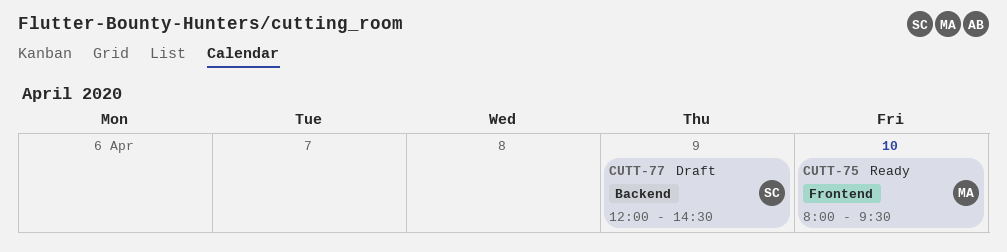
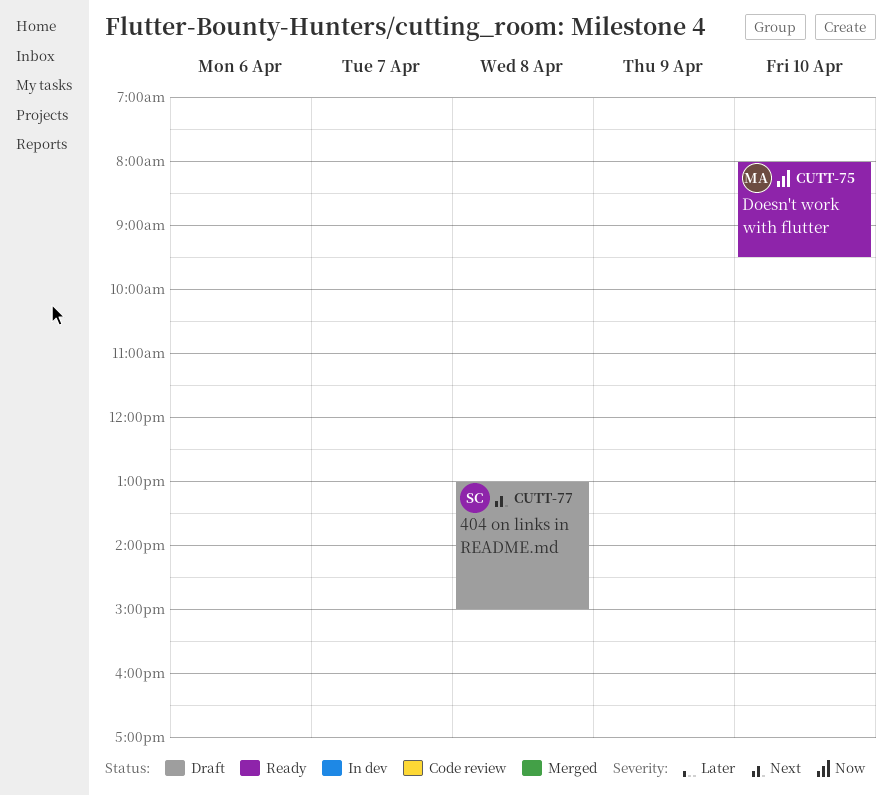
CUTT-77, day: Apr 9 -> Apr 8
CUTT-77, begins: 12:00 -> 13:00
CUTT-77, ends: 14:30 -> 15:00

